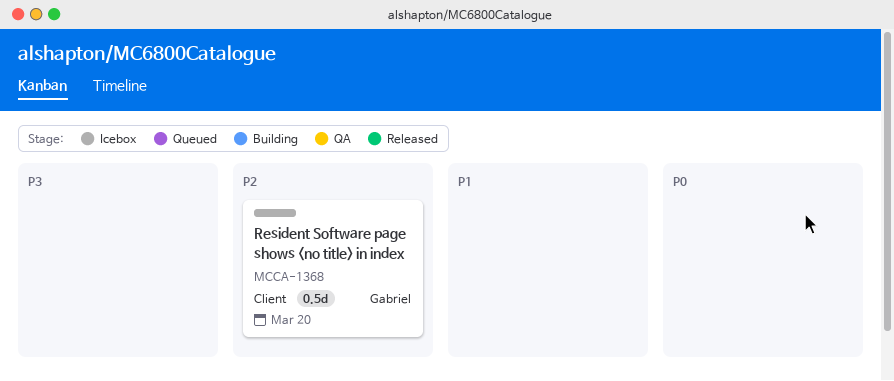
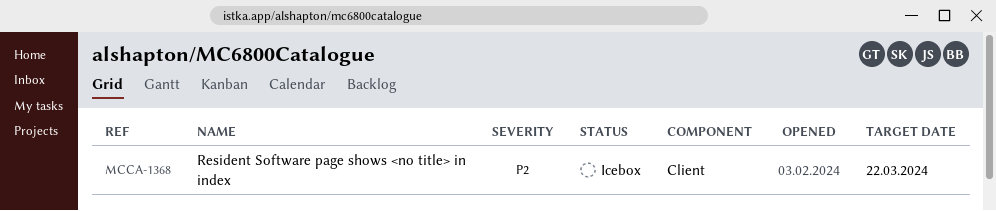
MCCA-1368, due: Mar 20 -> Mar 22

